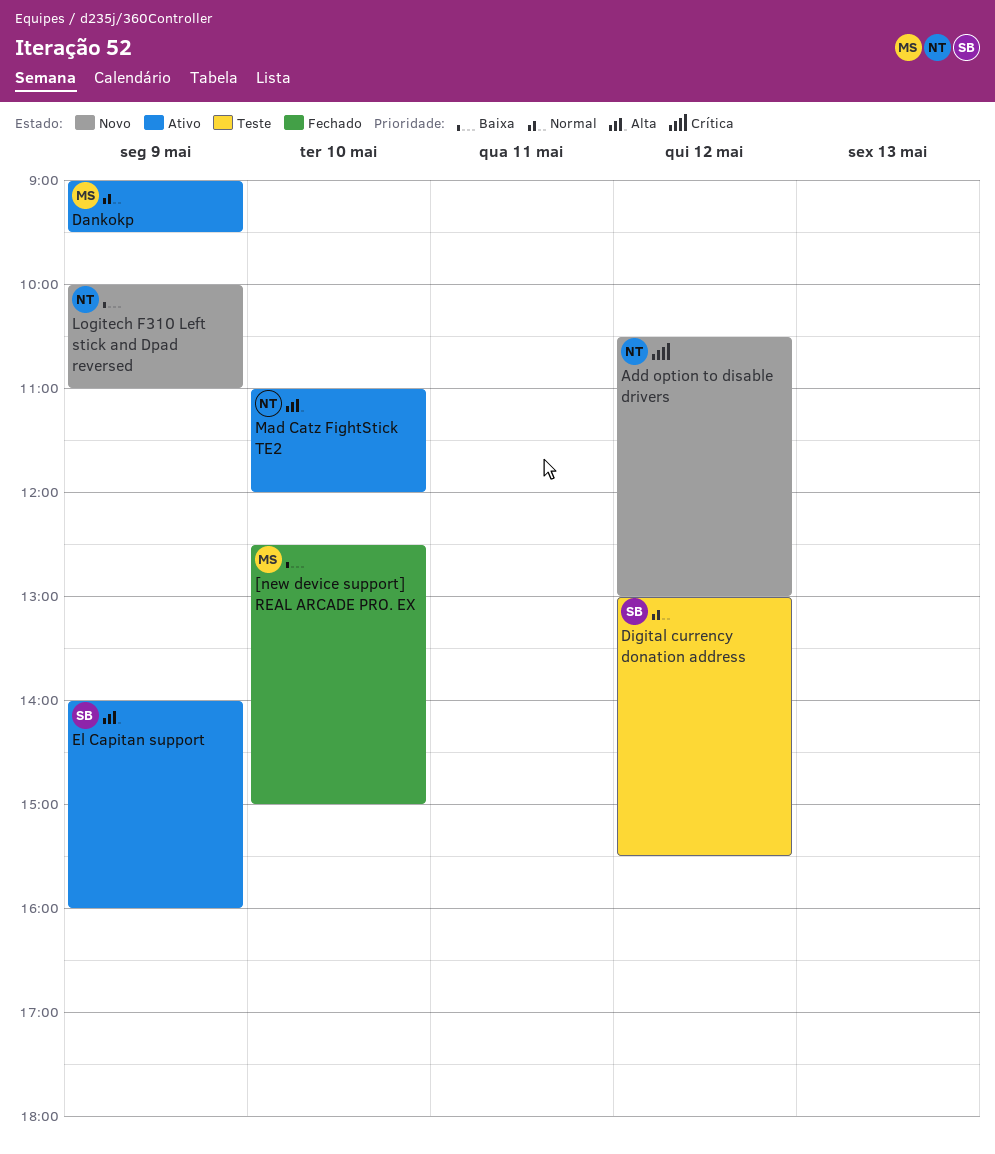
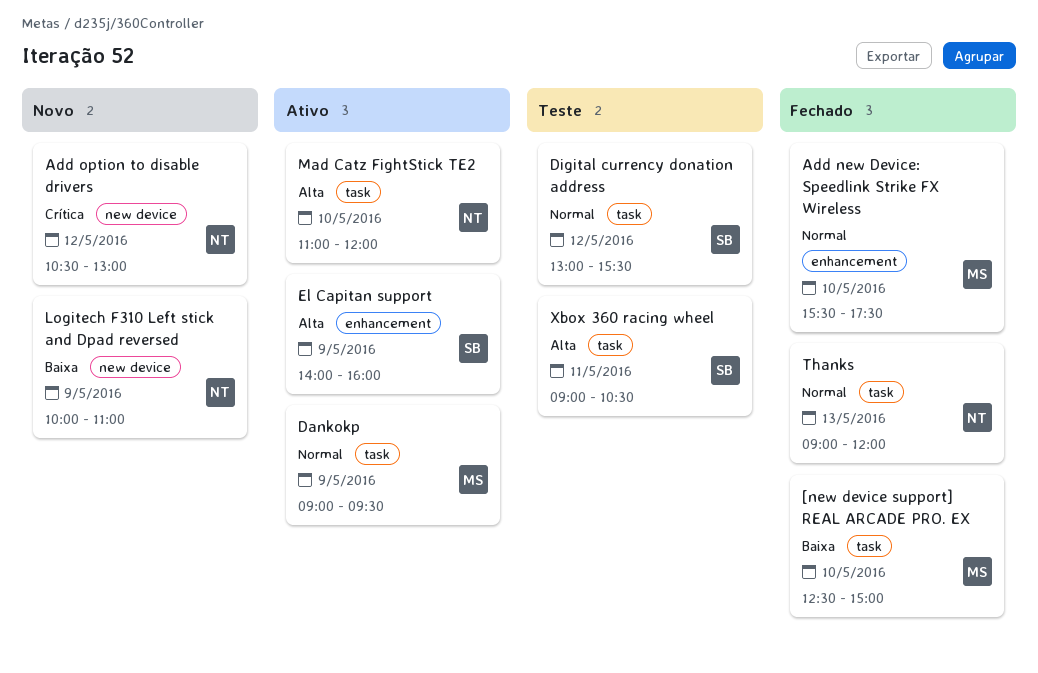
Add new Device: Speedlink Strike FX Wireless: none -> present
Thanks: none -> present
Xbox 360 racing wheel: none -> present

